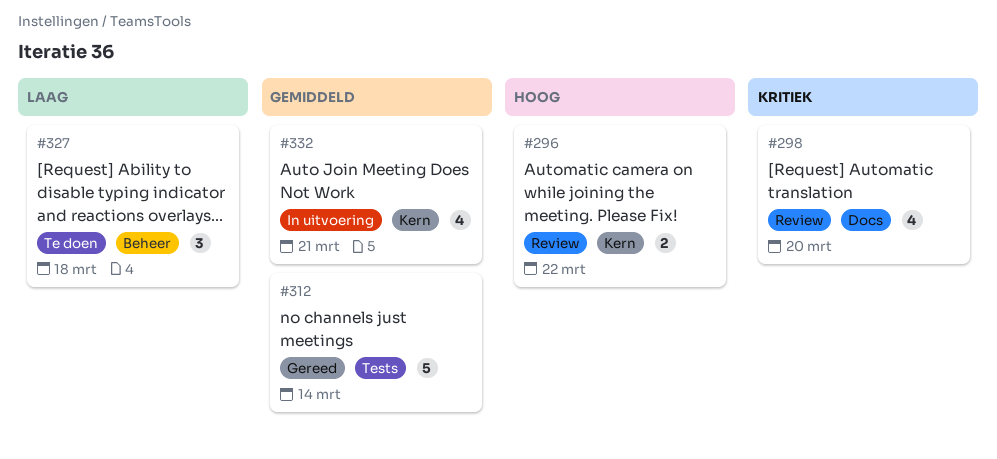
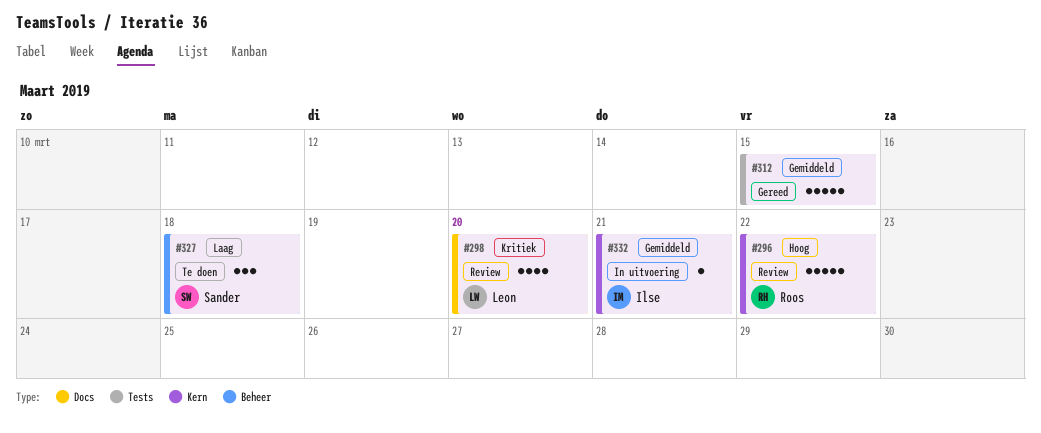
#296, estimate: 2 -> 5
#312, due: Mar 14 -> Mar 15
#332, estimate: 4 -> 1

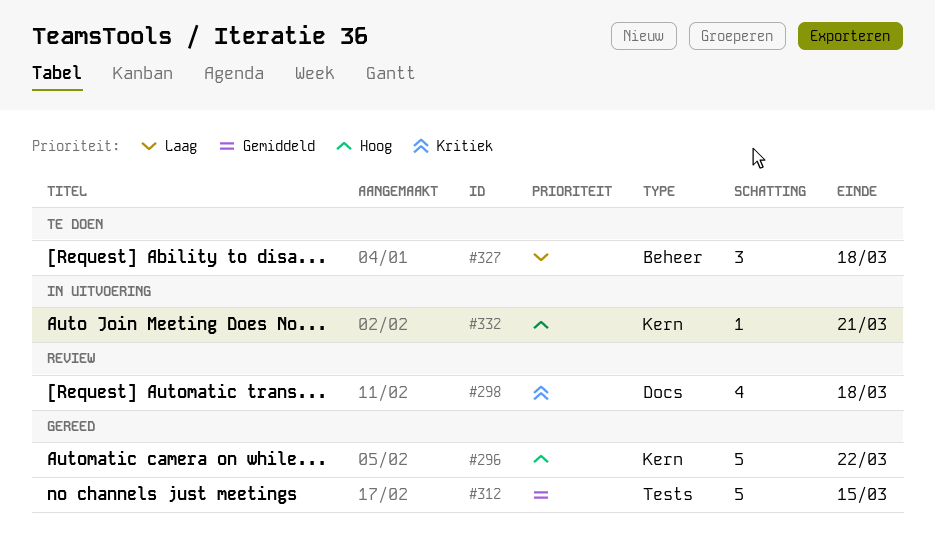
#296, status: Review -> Gereed
#298, due: Mar 20 -> Mar 18
#332, priority: Gemiddeld -> Hoog

